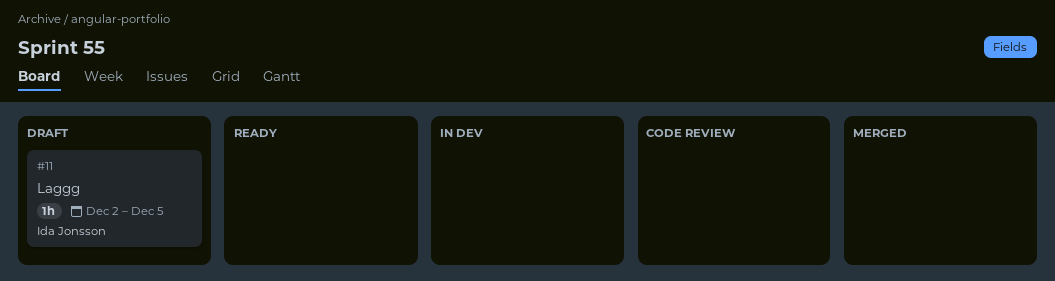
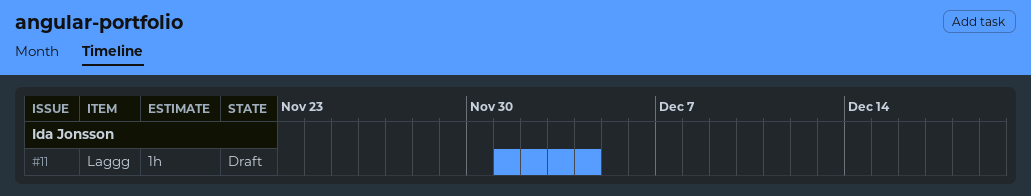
#11, start: Dec 2 -> Dec 1
#11, due: Dec 5 -> Dec 4

